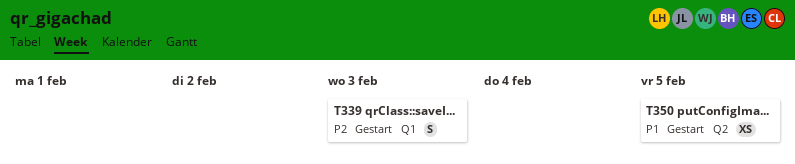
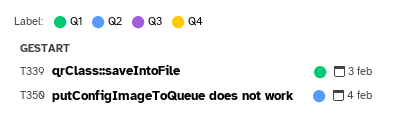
T350, due: Feb 5 -> Feb 4

